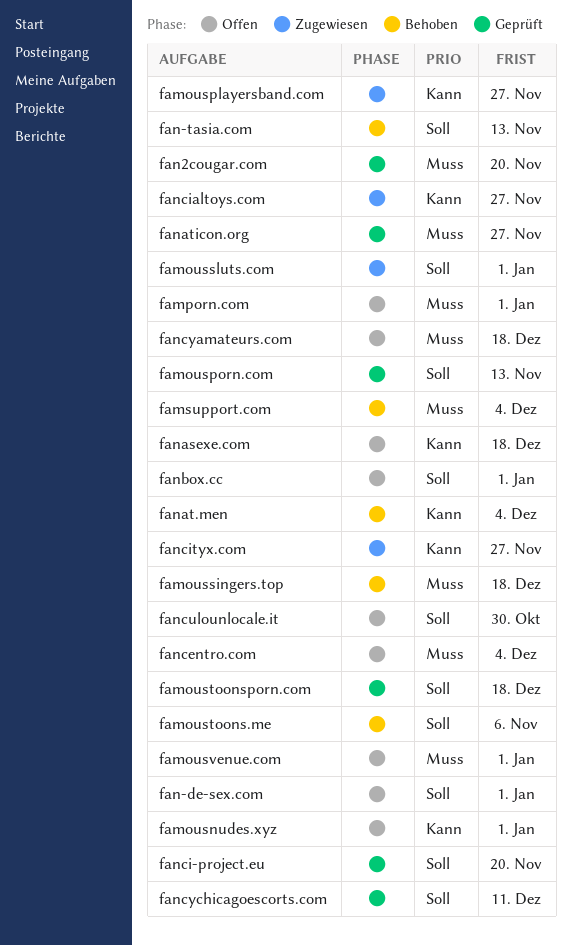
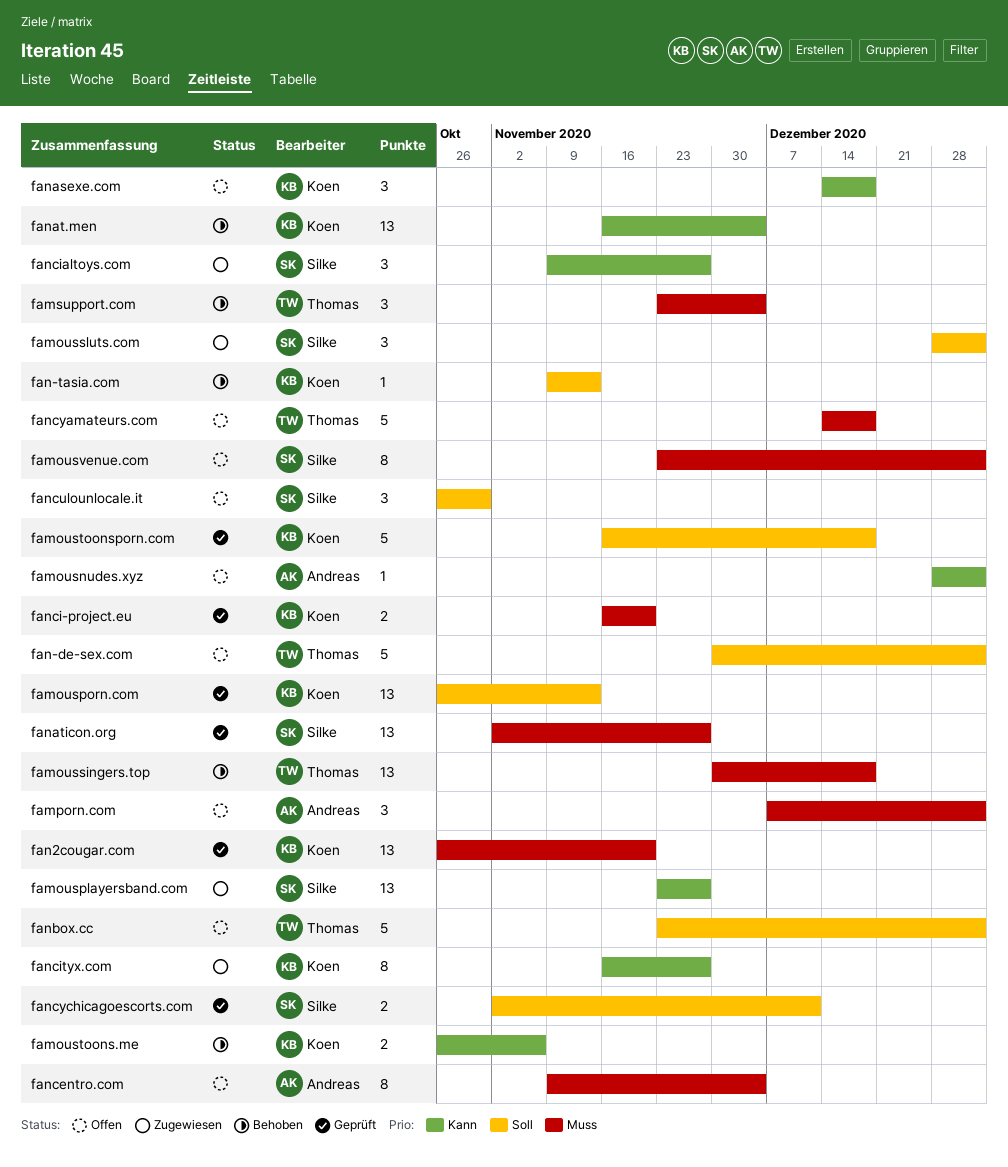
famoustoons.me, priority: Soll -> Kann
fanci-project.eu, priority: Soll -> Muss

